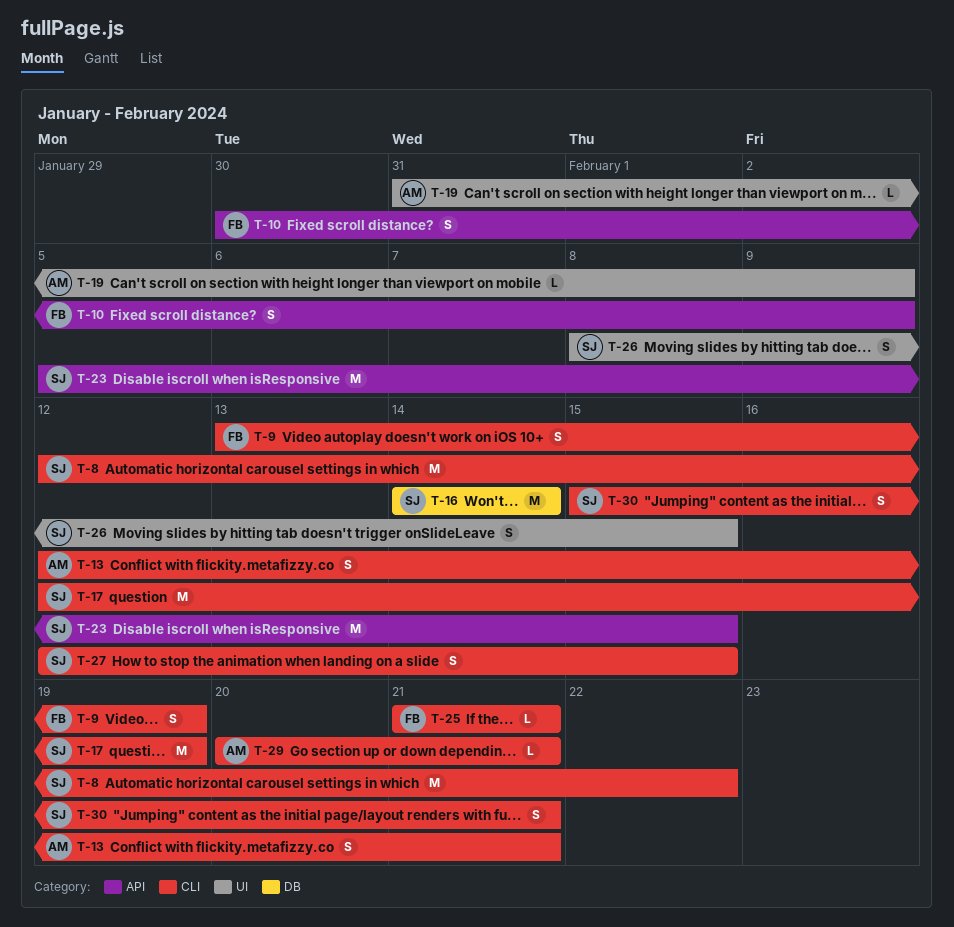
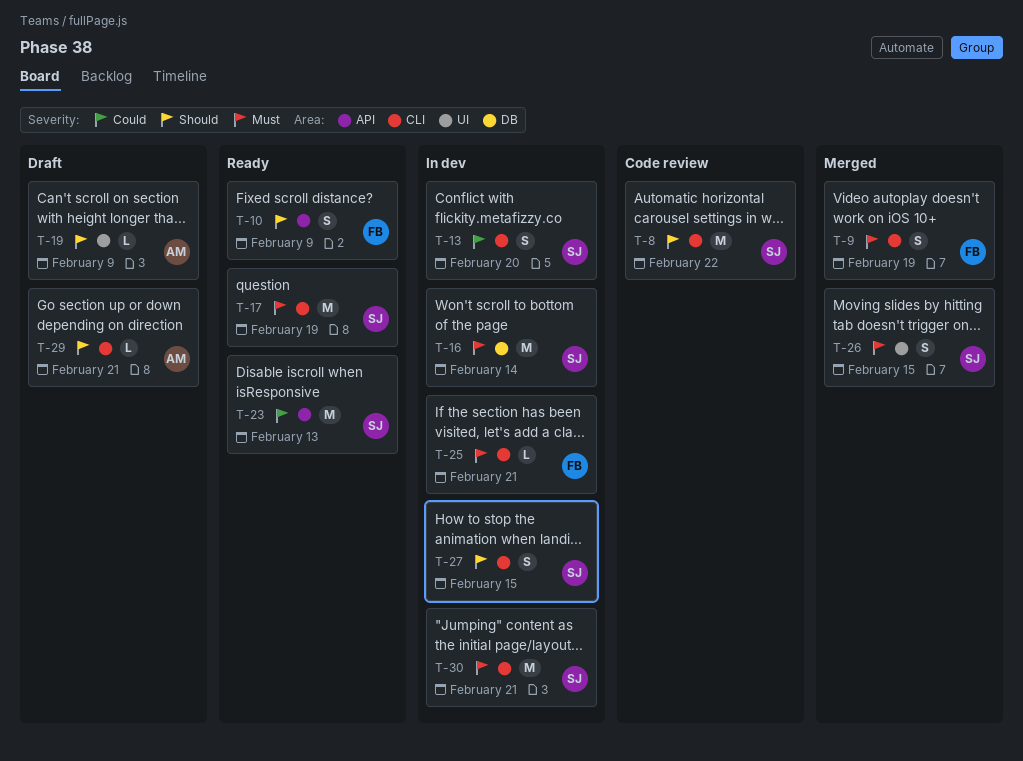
T-13, owner: AM -> SJ
T-13, due: Feb 21 -> Feb 20
T-23, due: Feb 15 -> Feb 13
T-30, estimate: S -> M

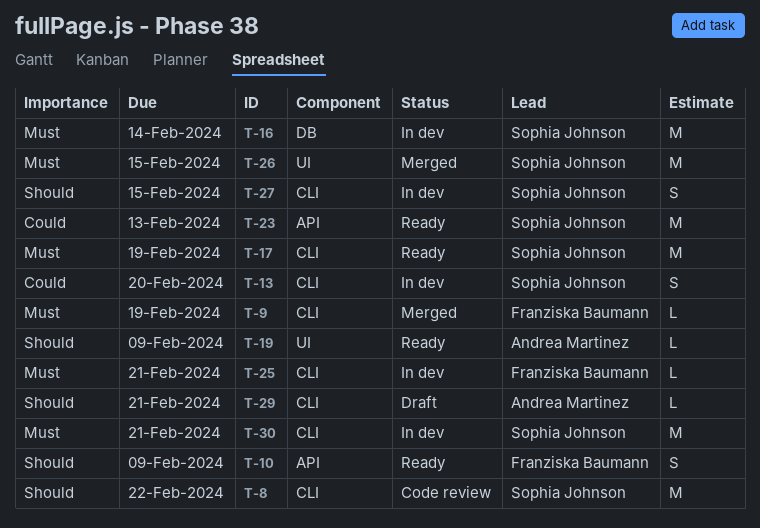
T-9, estimate: S -> L
T-19, status: Draft -> Ready
T-26, estimate: S -> M

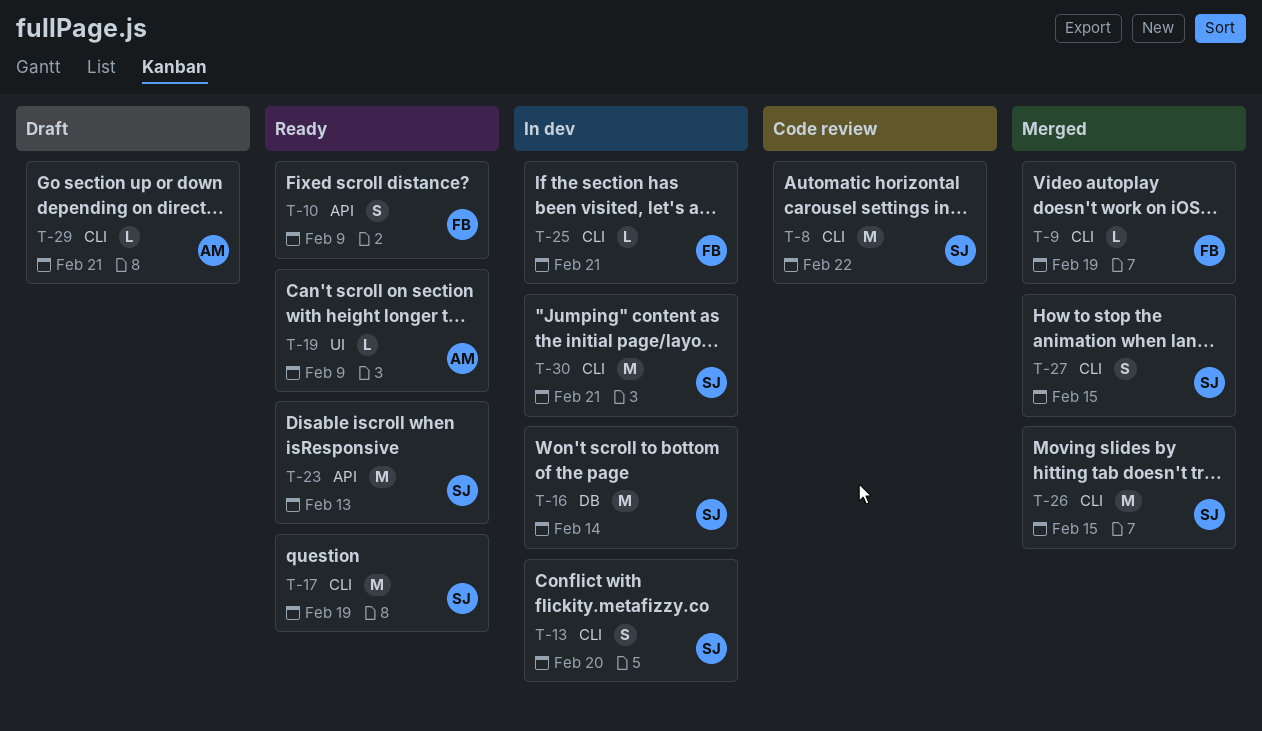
T-26, label: UI -> CLI
T-27, status: In dev -> Merged

